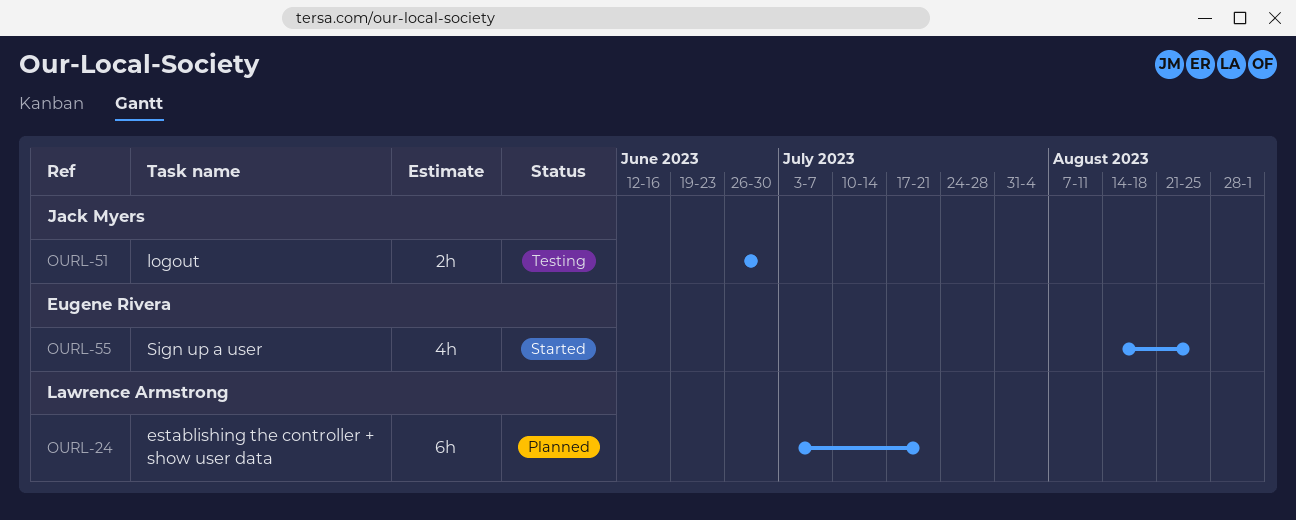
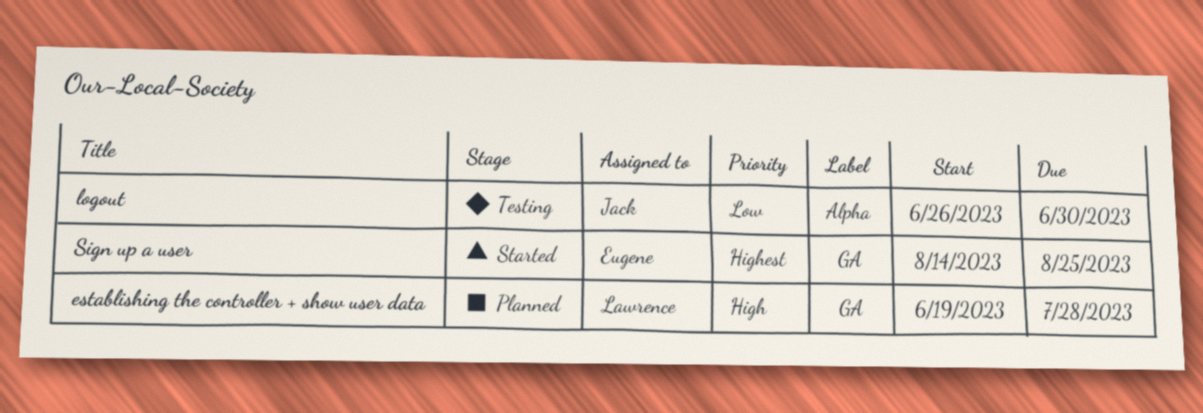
establishing the controller + show user data, start: Jul 3 -> Jun 19
establishing the controller + show user data, due: Jul 21 -> Jul 28

